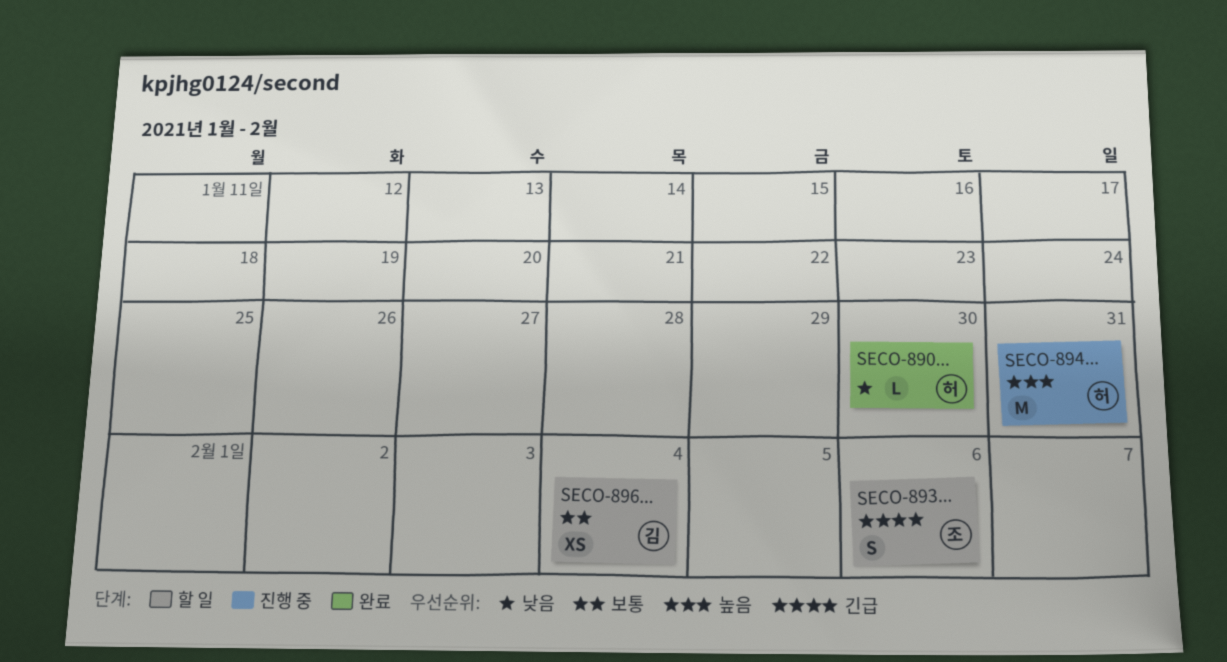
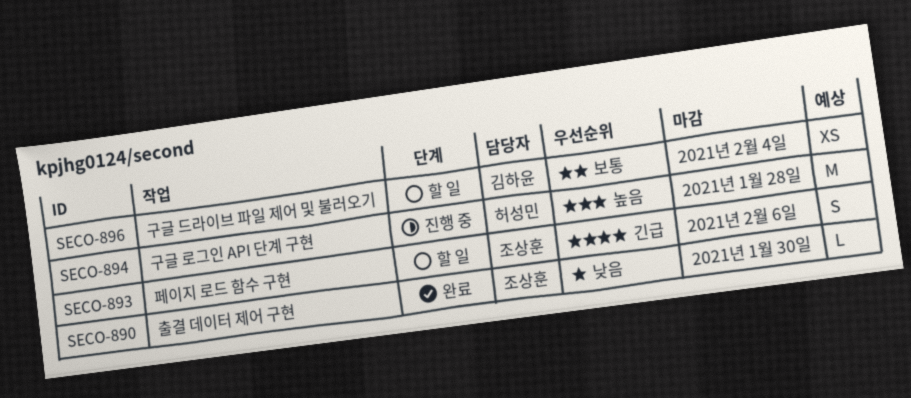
SECO-890, owner: 허성민 -> 조상훈
SECO-894, due: Jan 31 -> Jan 28

